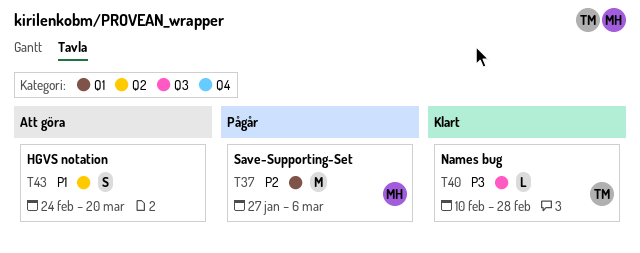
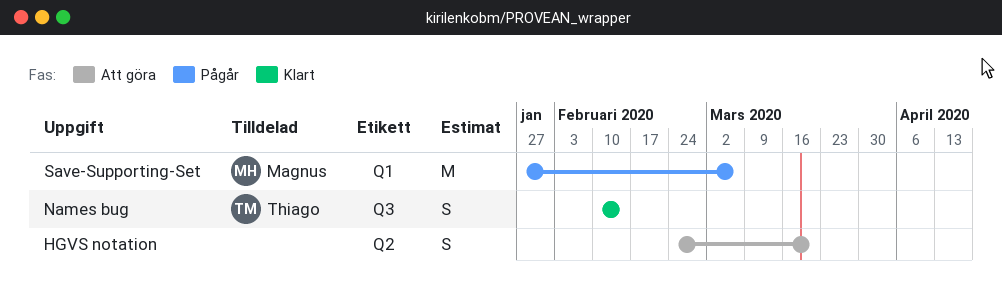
Names bug, estimate: L -> S
Names bug, due: Feb 28 -> Feb 14

